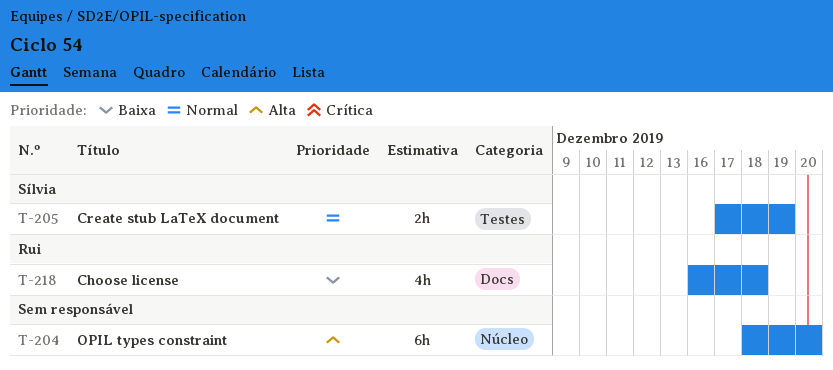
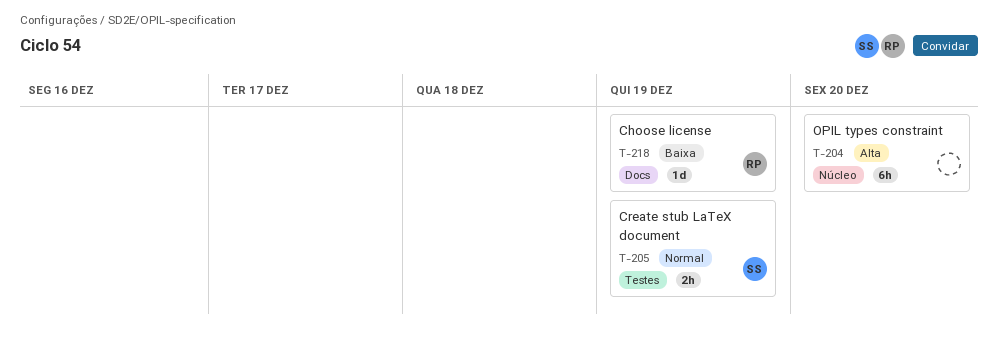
T-218, estimate: 4h -> 1d
T-218, due: Dec 18 -> Dec 19

